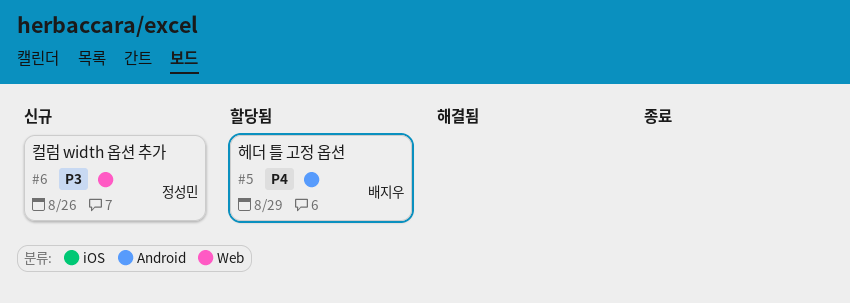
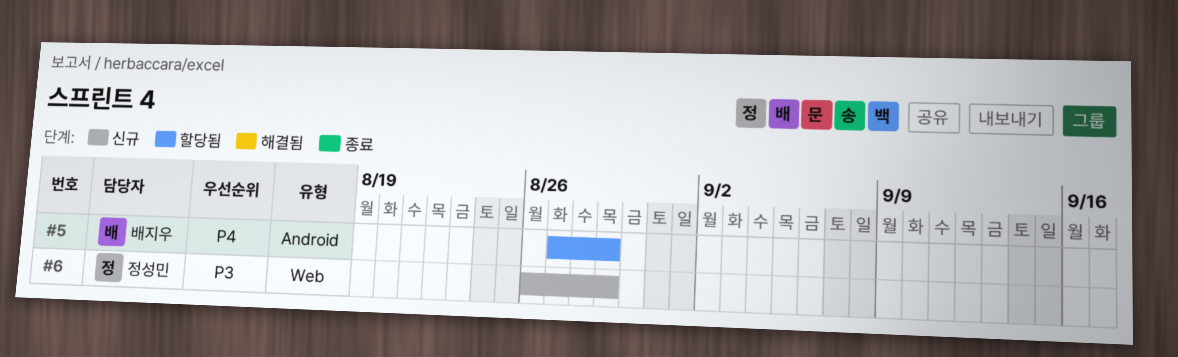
#6, due: Aug 26 -> Aug 29

